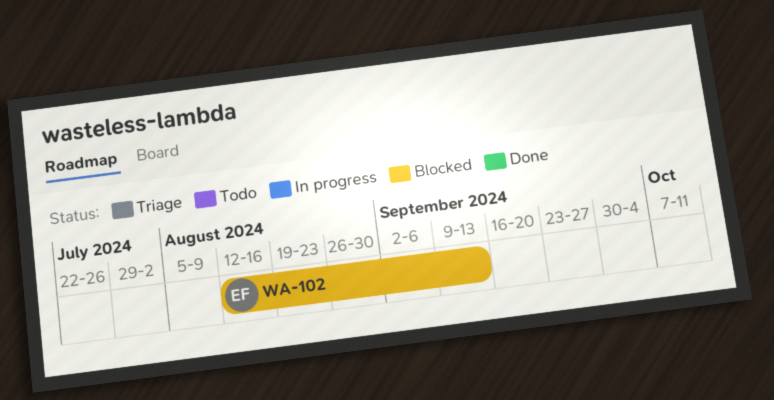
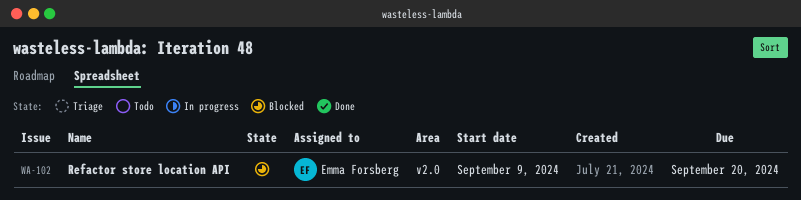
WA-102, start: Aug 12 -> Sep 9
WA-102, due: Sep 13 -> Sep 20

